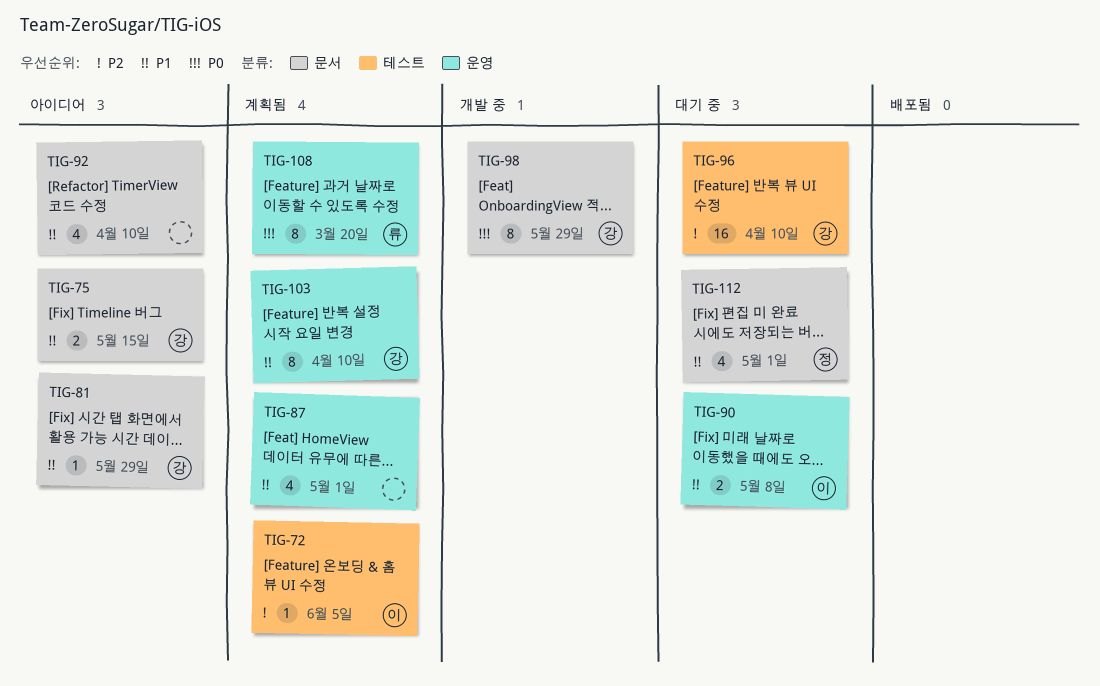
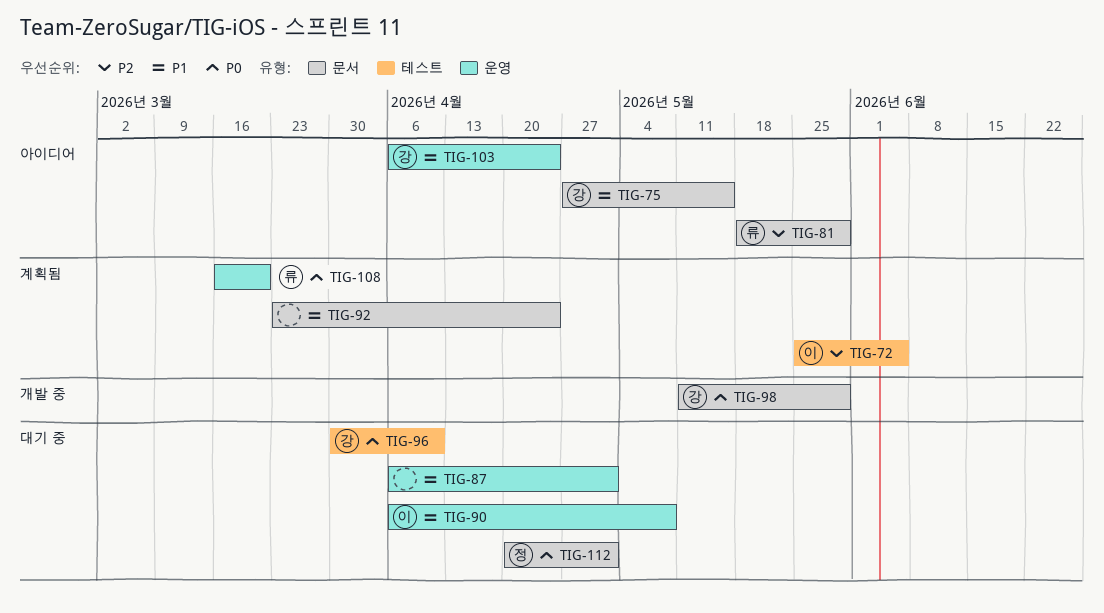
TIG-81, owner: 강 -> 류
TIG-81, priority: P1 -> P2
TIG-87, status: 계획됨 -> 대기 중
TIG-92, status: 아이디어 -> 계획됨
TIG-92, due: Apr 10 -> Apr 24
TIG-96, priority: P2 -> P0
TIG-103, status: 계획됨 -> 아이디어
TIG-103, due: Apr 10 -> Apr 24
TIG-112, priority: P1 -> P0

